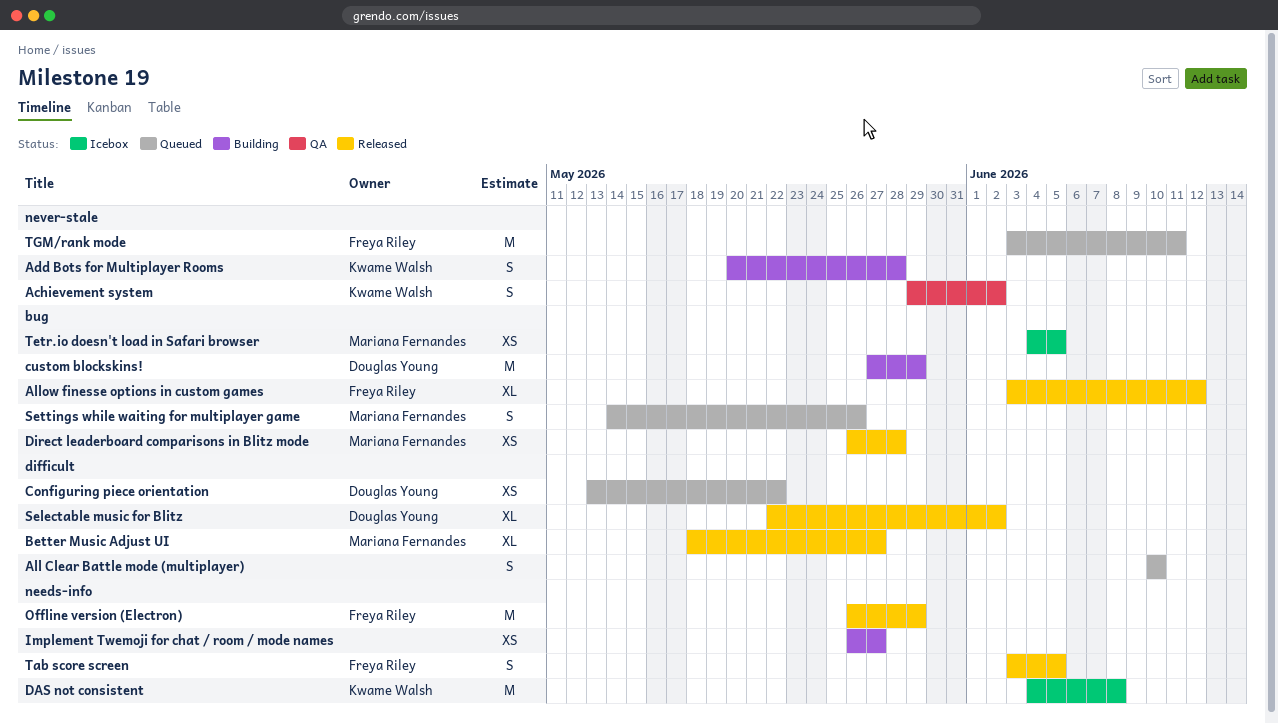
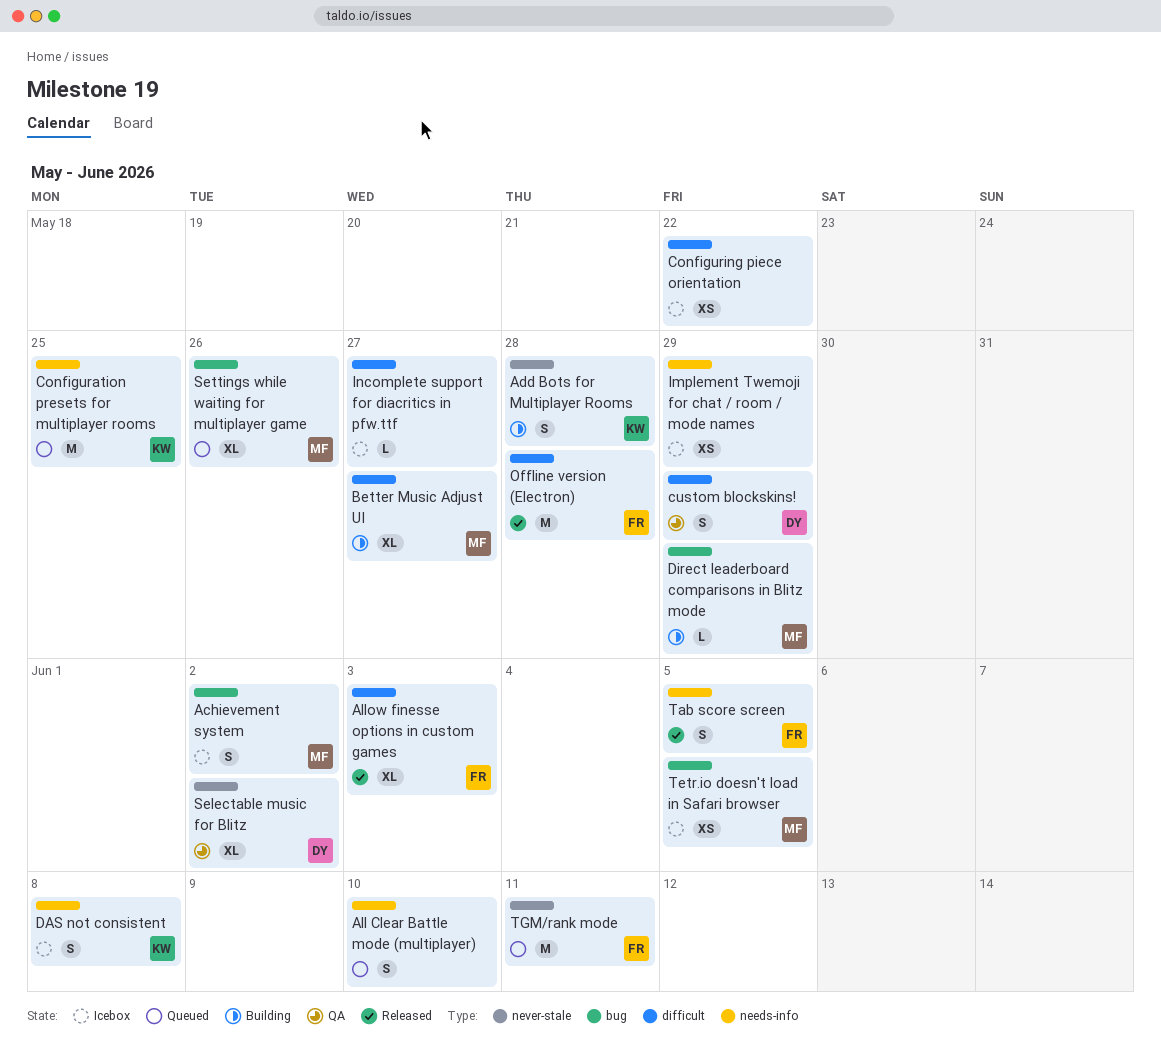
Achievement system, status: QA -> Icebox
Achievement system, owner: Kwame Walsh -> Mariana Fernandes
Achievement system, label: never-stale -> bug
All Clear Battle mode (multiplayer), label: difficult -> needs-info
Allow finesse options in custom games, label: bug -> difficult
Allow finesse options in custom games, due: Jun 12 -> Jun 3
Better Music Adjust UI, status: Released -> Building
Configuration presets for multiplayer rooms: none -> present
Configuring piece orientation, status: Queued -> Icebox
Configuring piece orientation, owner: Douglas Young -> none
custom blockskins!, status: Building -> QA
custom blockskins!, label: bug -> difficult
custom blockskins!, estimate: M -> S
DAS not consistent, estimate: M -> S
Direct leaderboard comparisons in Blitz mode, status: Released -> Building
Direct leaderboard comparisons in Blitz mode, estimate: XS -> L
Direct leaderboard comparisons in Blitz mode, due: May 28 -> May 29
Implement Twemoji for chat / room / mode names, status: Building -> Icebox
Implement Twemoji for chat / room / mode names, due: May 27 -> May 29
Incomplete support for diacritics in pfw.ttf: none -> present
Offline version (Electron), label: needs-info -> difficult
Offline version (Electron), due: May 29 -> May 28
Selectable music for Blitz, status: Released -> QA
Selectable music for Blitz, label: difficult -> never-stale
Settings while waiting for multiplayer game, estimate: S -> XL

